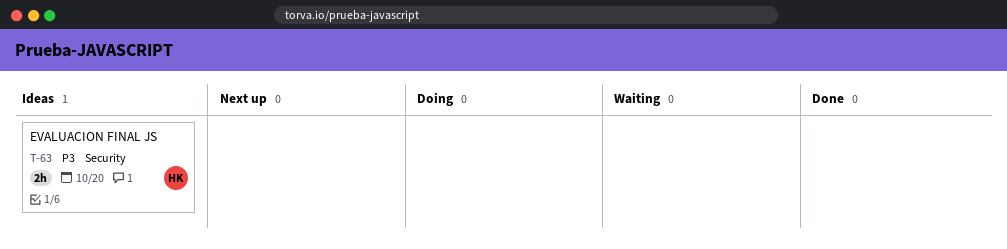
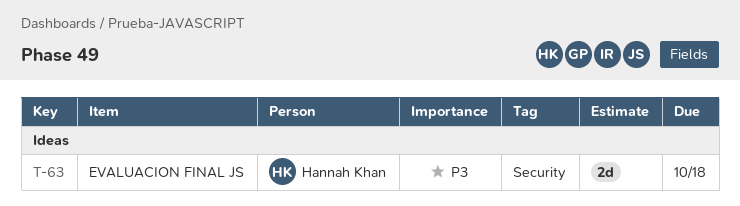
T-63, estimate: 2h -> 2d
T-63, due: Oct 20 -> Oct 18

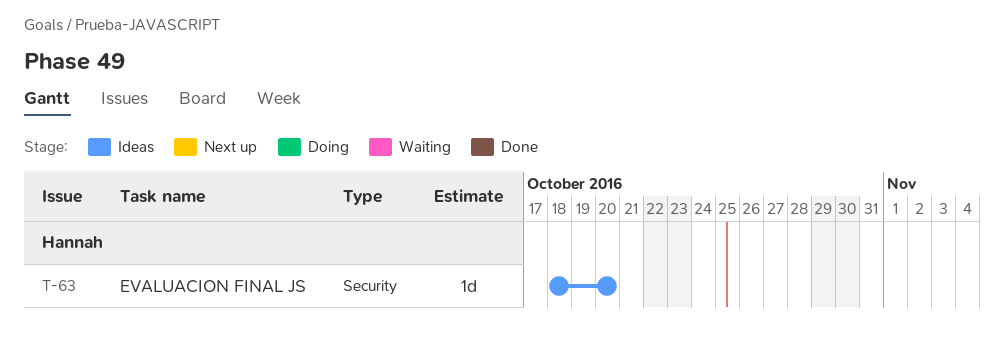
T-63, estimate: 2d -> 1d
T-63, due: Oct 18 -> Oct 20

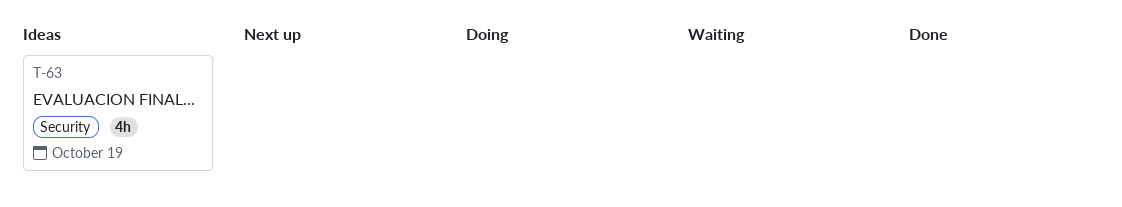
T-63, estimate: 1d -> 4h
T-63, due: Oct 20 -> Oct 19

